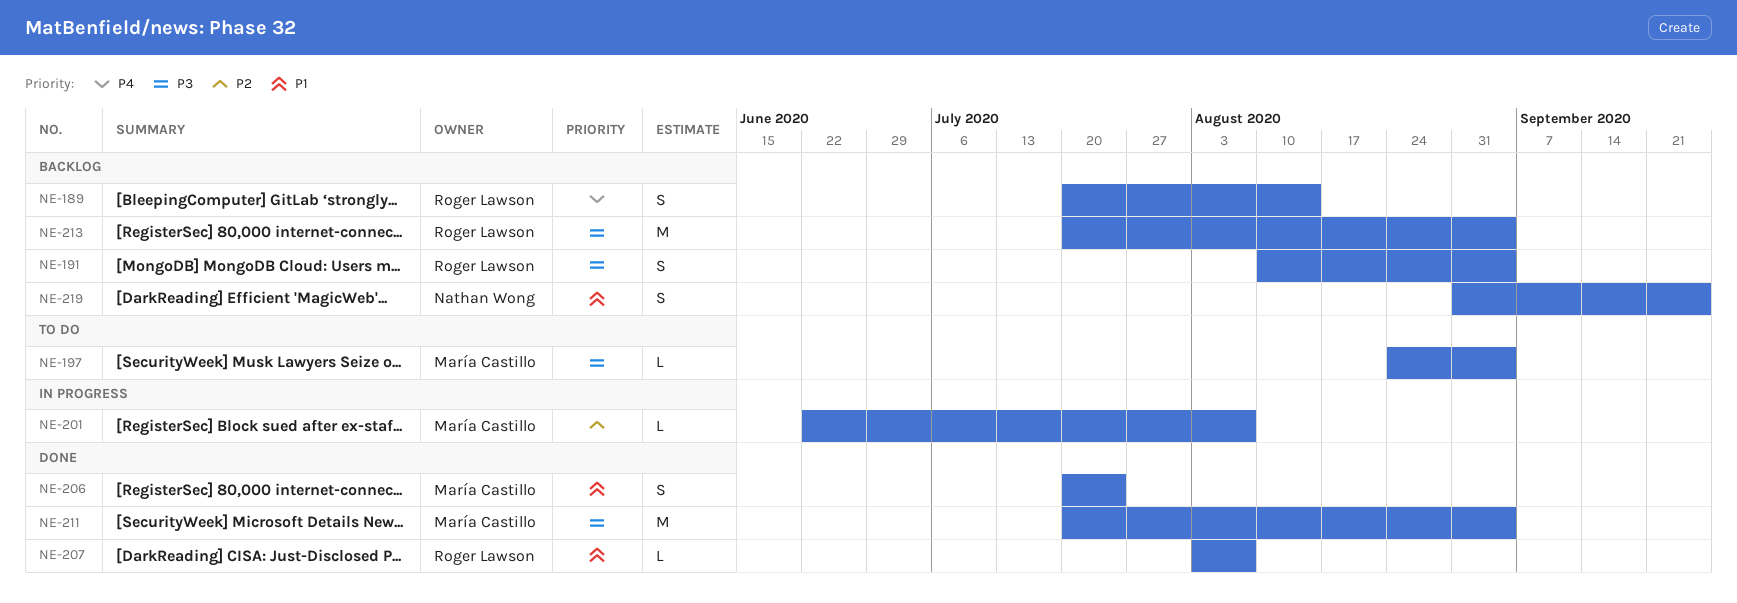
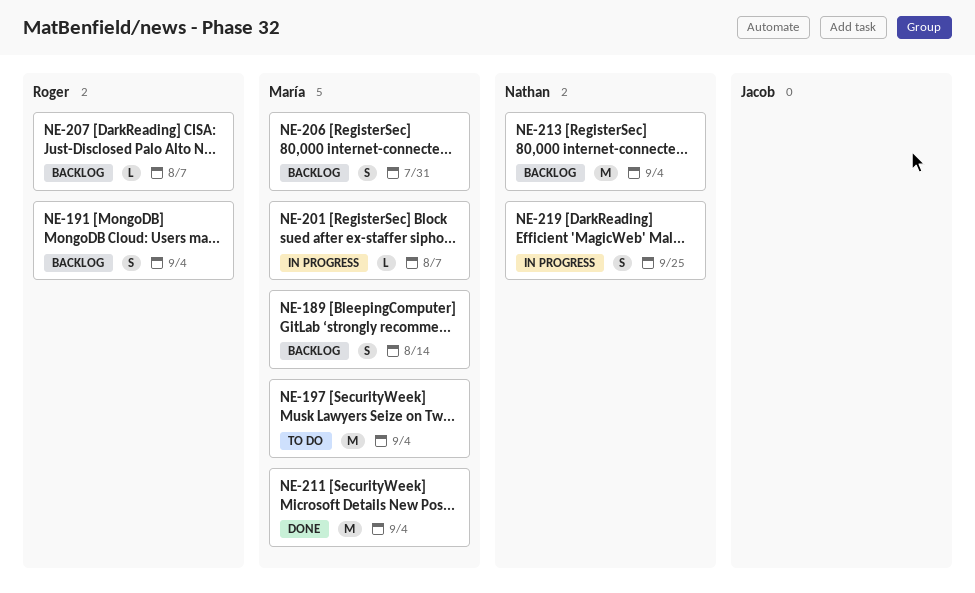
NE-189, owner: Roger Lawson -> María Castillo
NE-197, estimate: L -> M
NE-206, status: Done -> Backlog
NE-206, due: Jul 24 -> Jul 31
NE-207, status: Done -> Backlog
NE-213, owner: Roger Lawson -> Nathan Wong
NE-219, status: Backlog -> In progress

